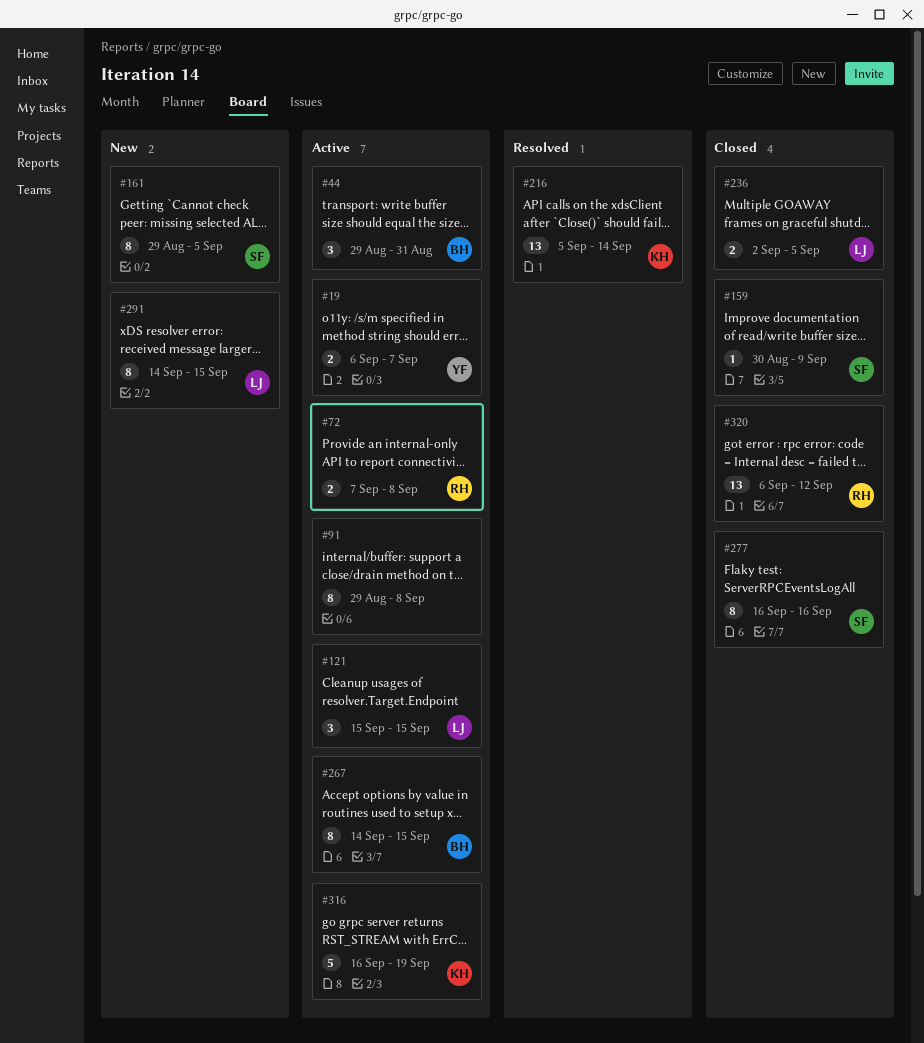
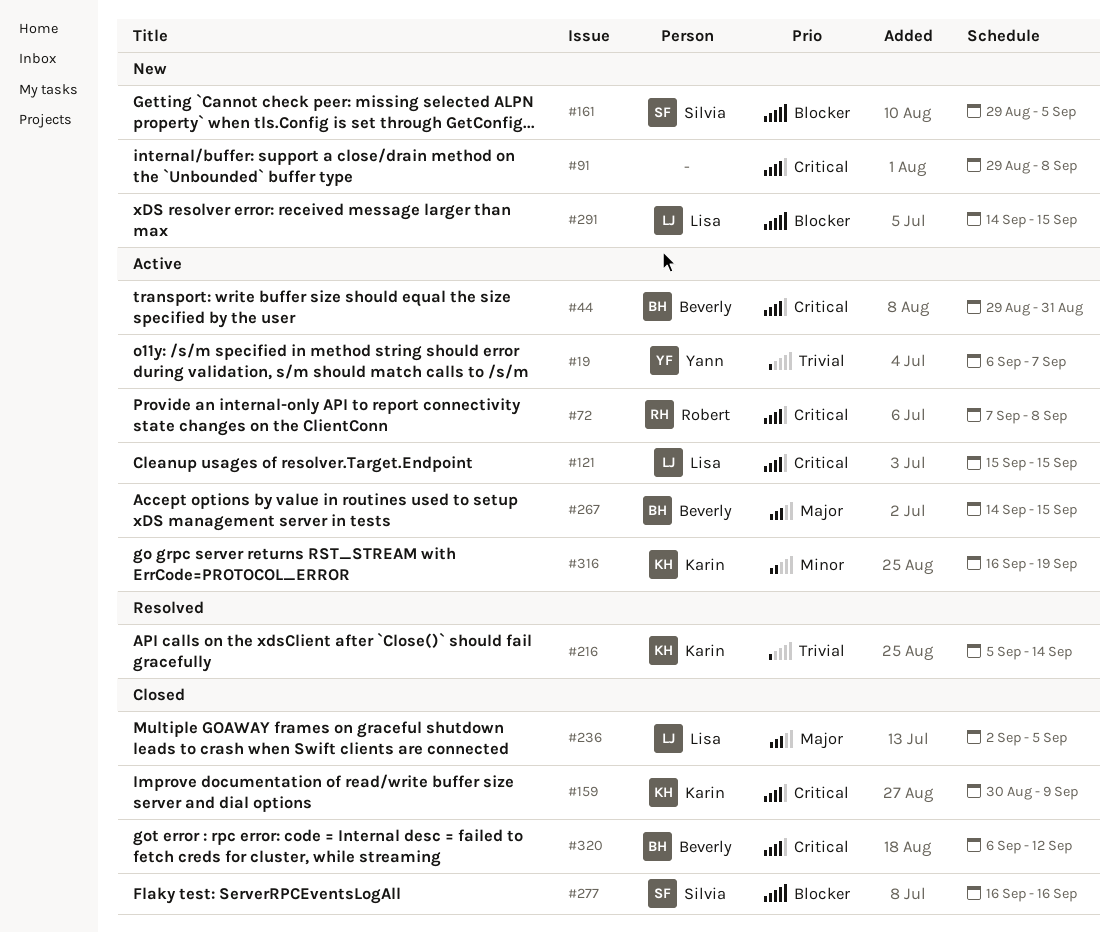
#91, status: Active -> New
#159, owner: Silvia -> Karin
#320, owner: Robert -> Beverly

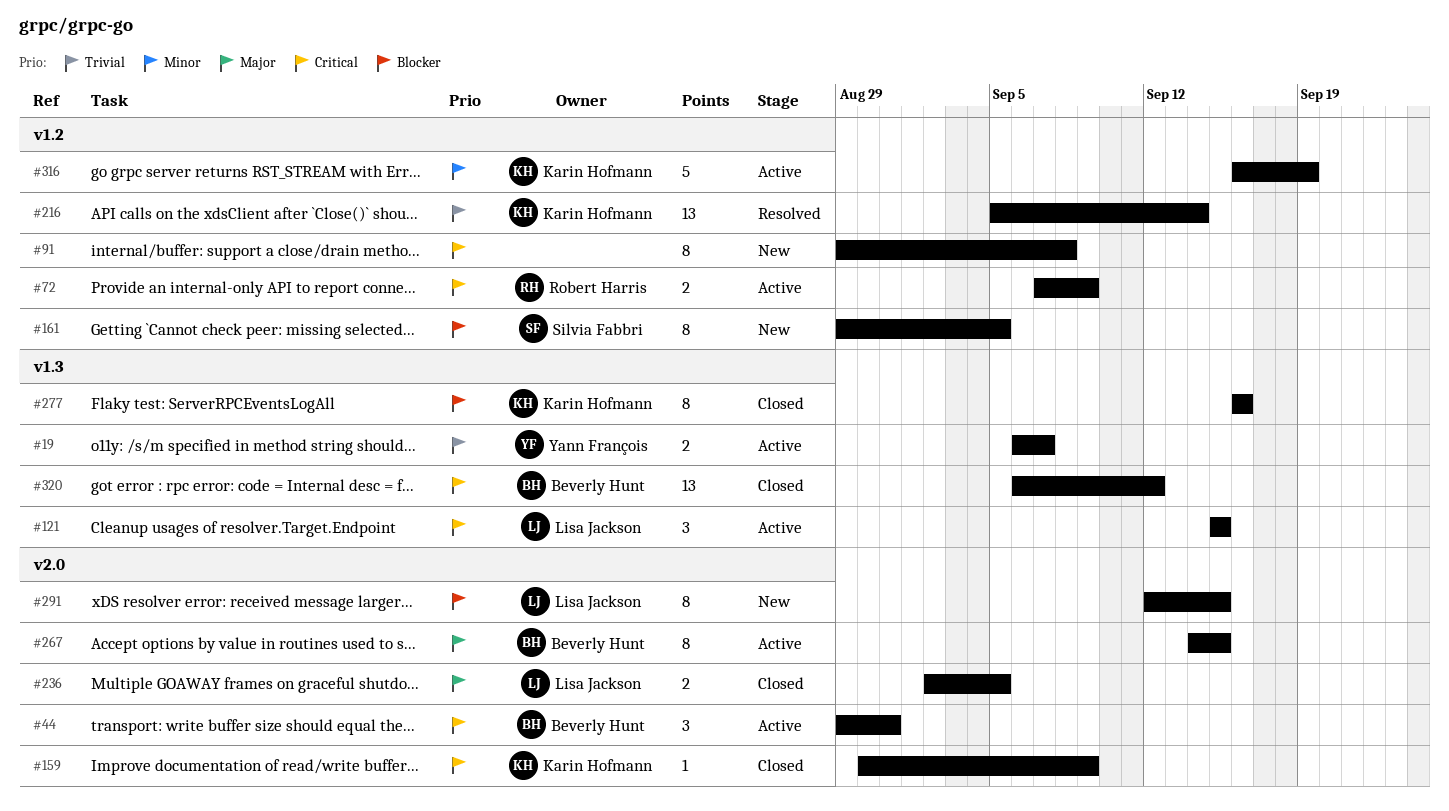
#72, due: Sep 8 -> Sep 9
#277, owner: Silvia Fabbri -> Karin Hofmann
#291, start: Sep 14 -> Sep 12

